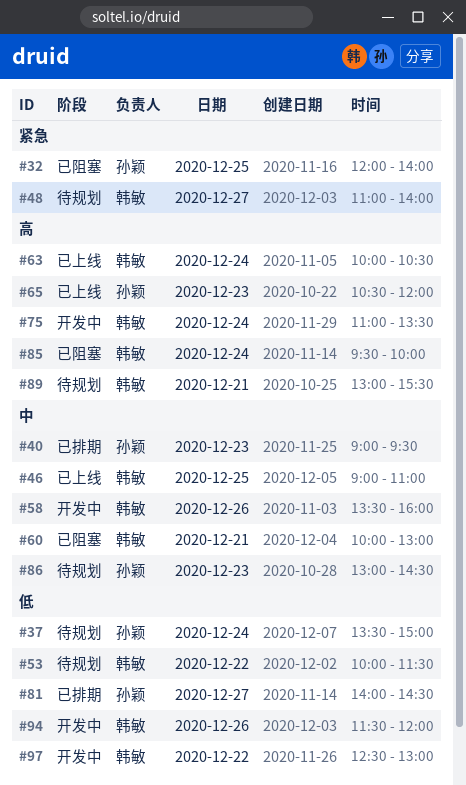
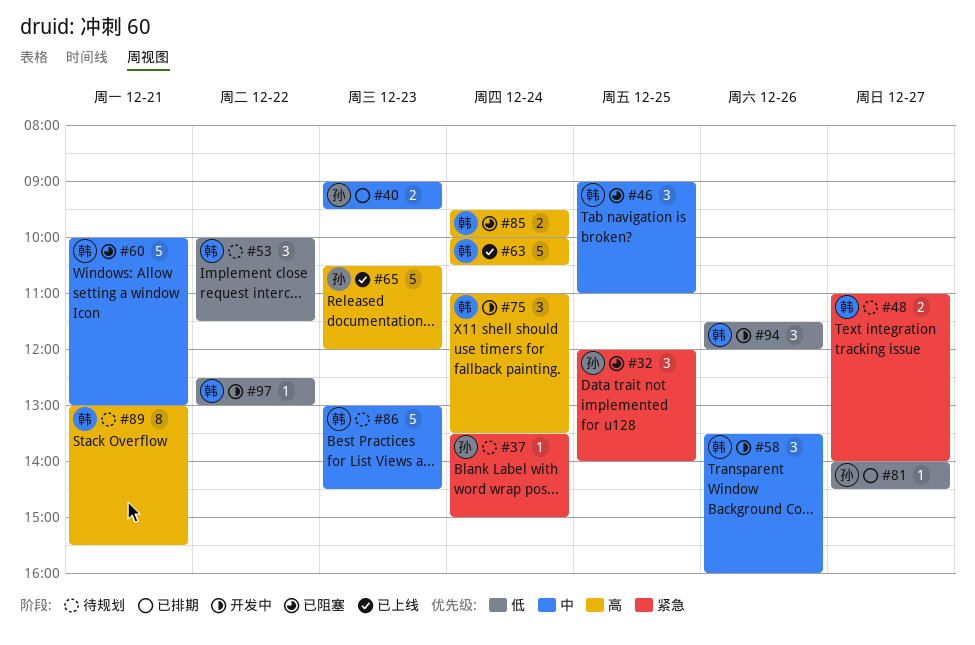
#37, priority: 低 -> 紧急
#46, status: 已上线 -> 已阻塞
#86, owner: 孙颖 -> 韩敏

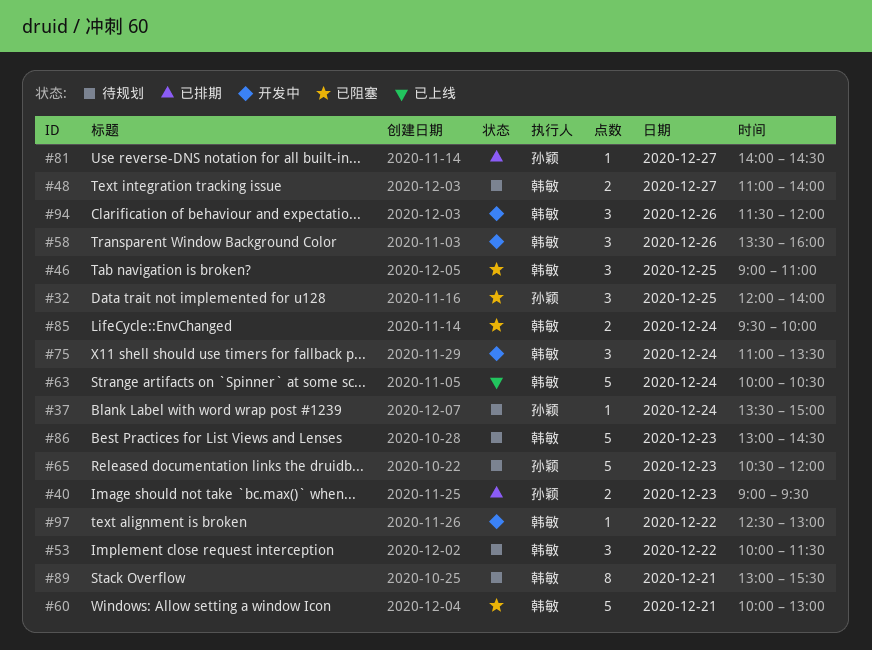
#65, status: 已上线 -> 待规划

